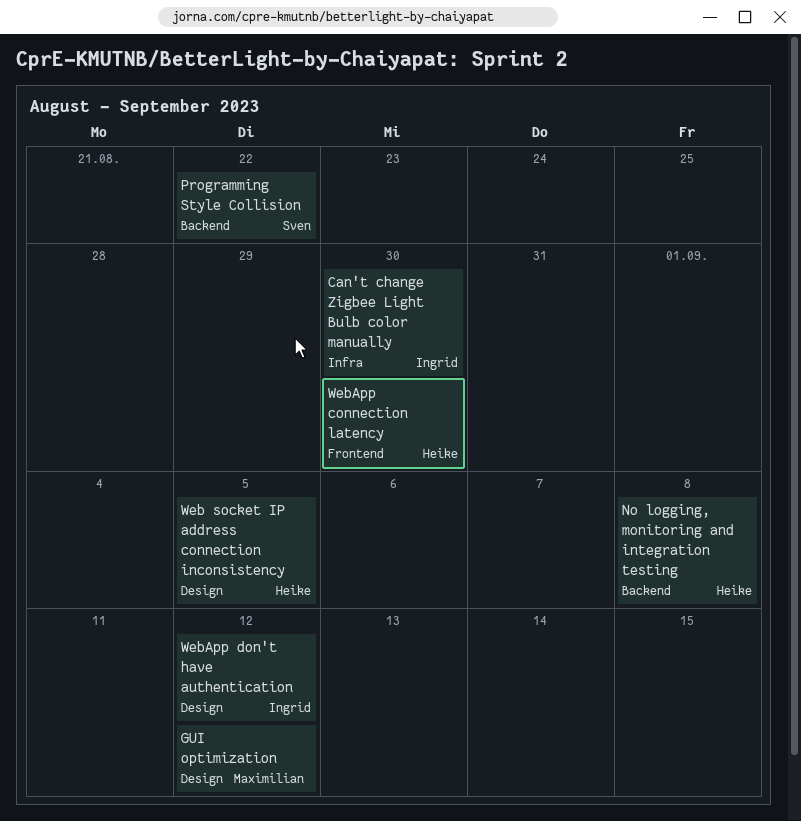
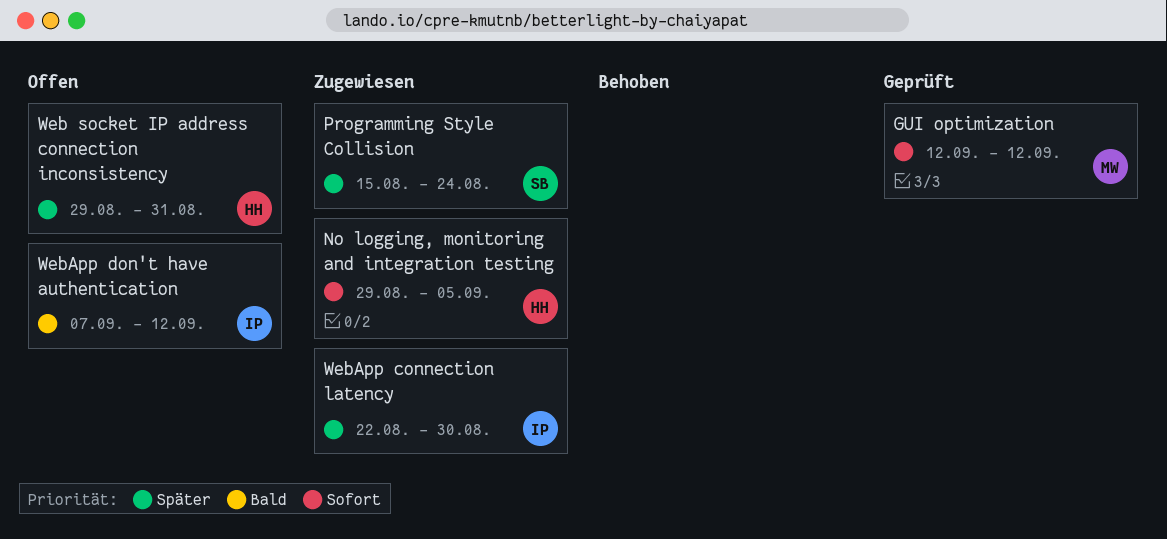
Can't change Zigbee Light Bulb color manually: present -> none
No logging, monitoring and integration testing, due: Sep 8 -> Sep 5
Programming Style Collision, due: Aug 22 -> Aug 24
Web socket IP address connection inconsistency, due: Sep 5 -> Aug 31
WebApp connection latency, owner: Heike -> Ingrid

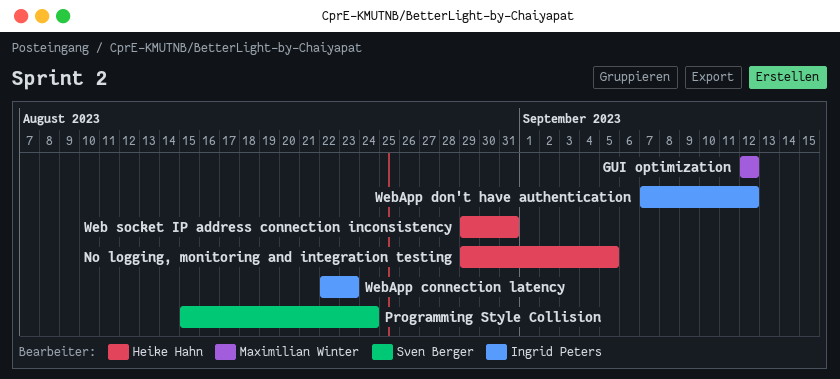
WebApp connection latency, due: Aug 30 -> Aug 23

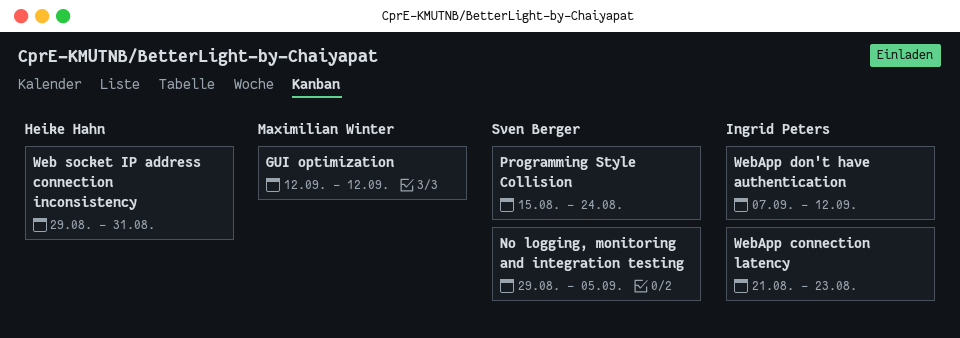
No logging, monitoring and integration testing, owner: Heike Hahn -> Sven Berger
WebApp connection latency, start: Aug 22 -> Aug 21

